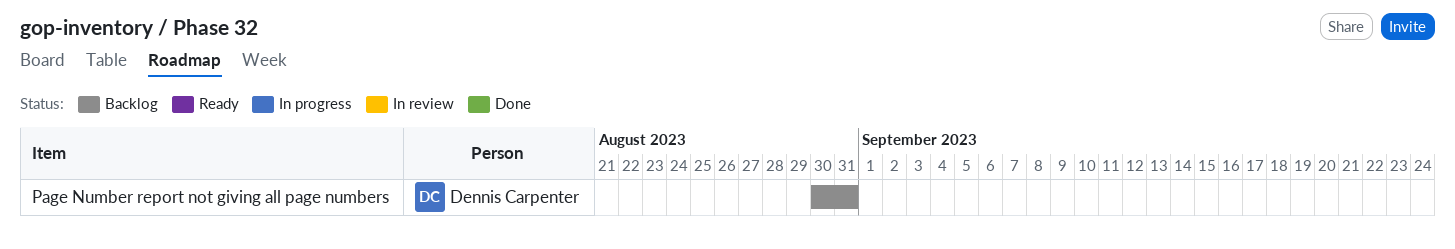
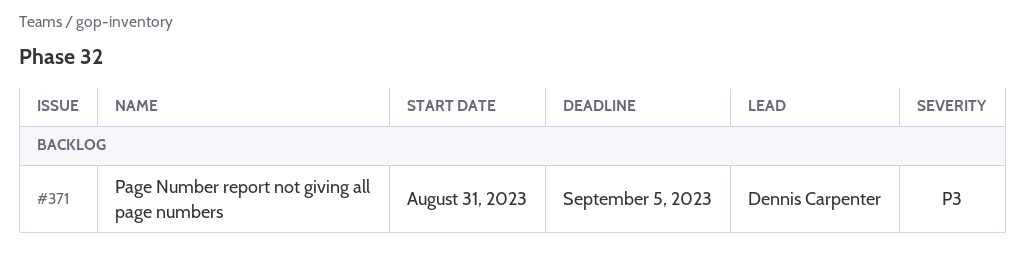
Page Number report not giving all page numbers, start: Aug 30 -> Aug 31
Page Number report not giving all page numbers, due: Aug 31 -> Sep 5

